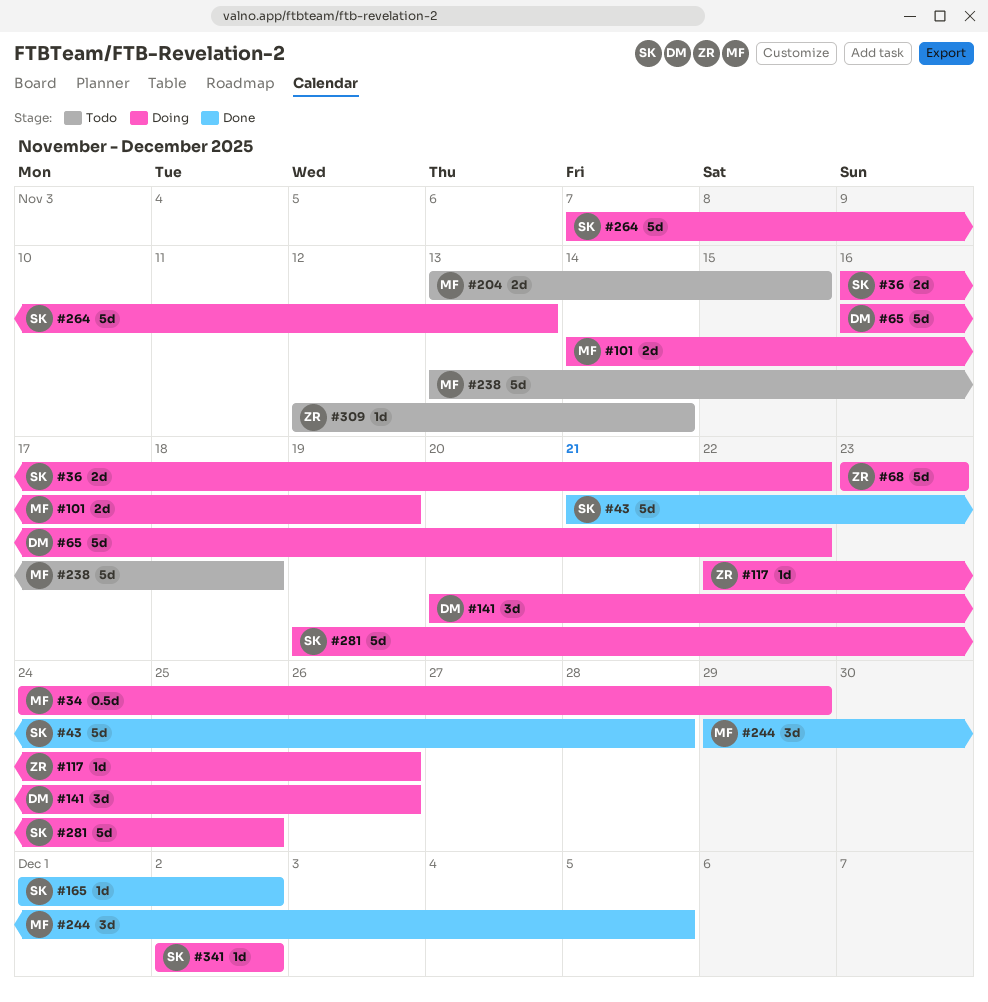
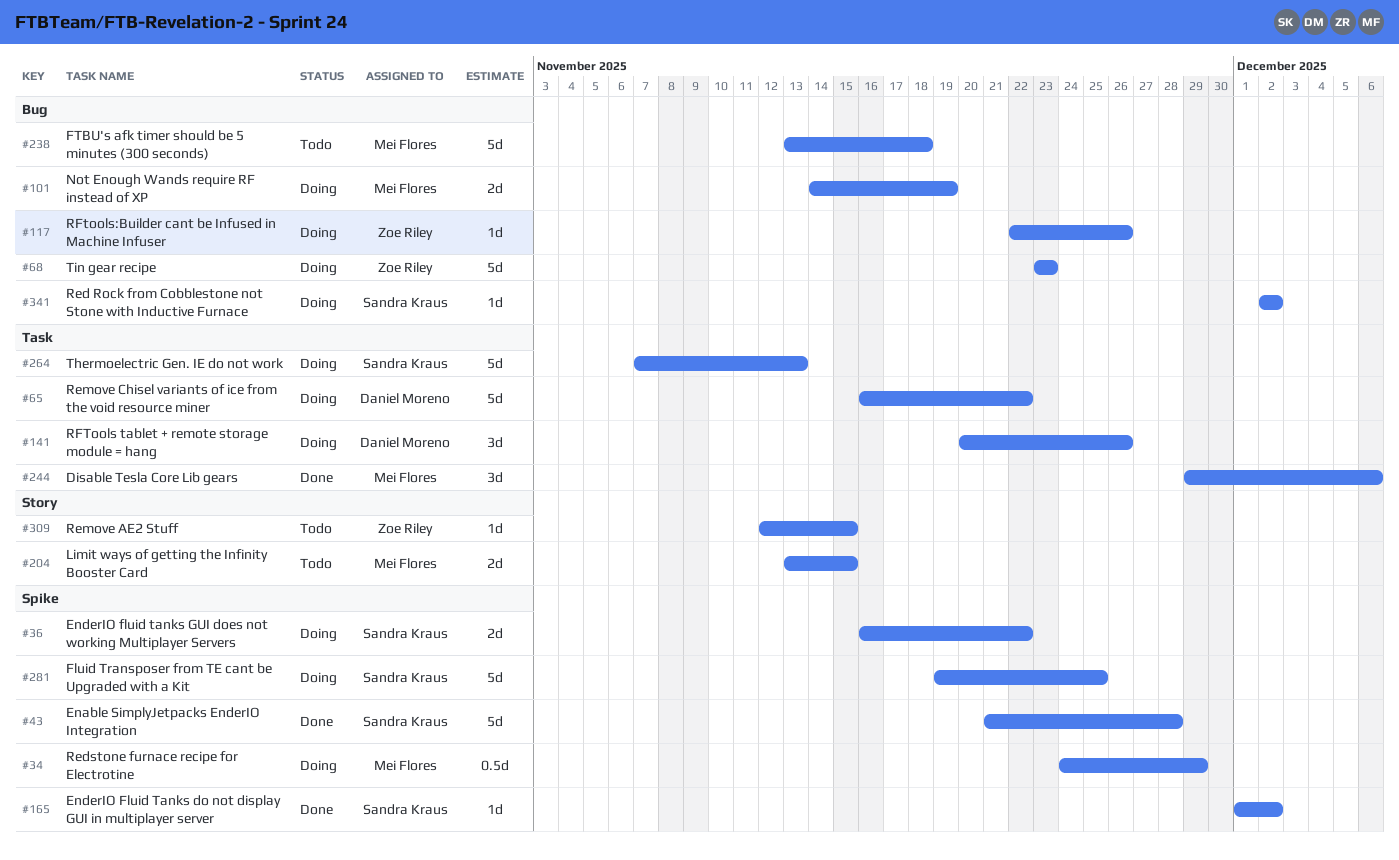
#244, due: Dec 5 -> Dec 6
#309, due: Nov 14 -> Nov 15

